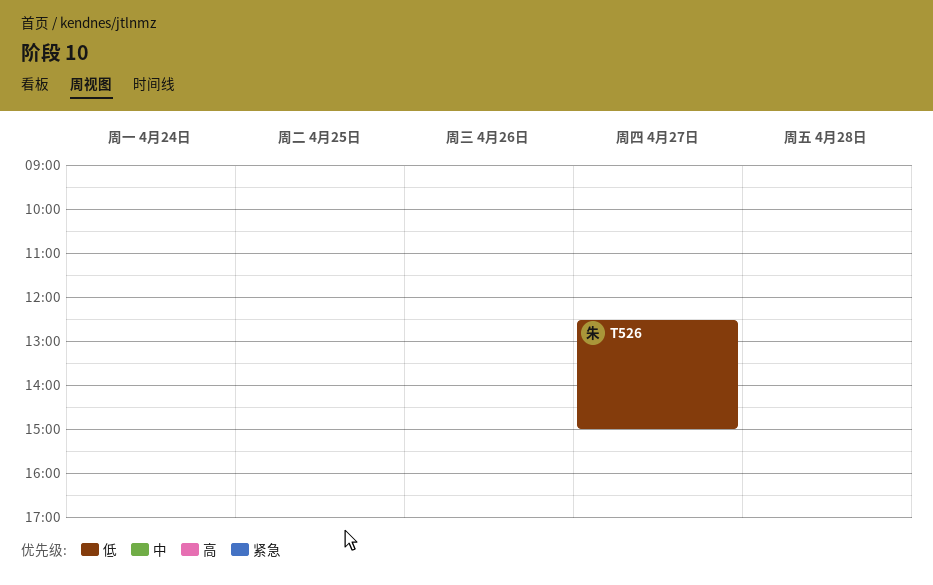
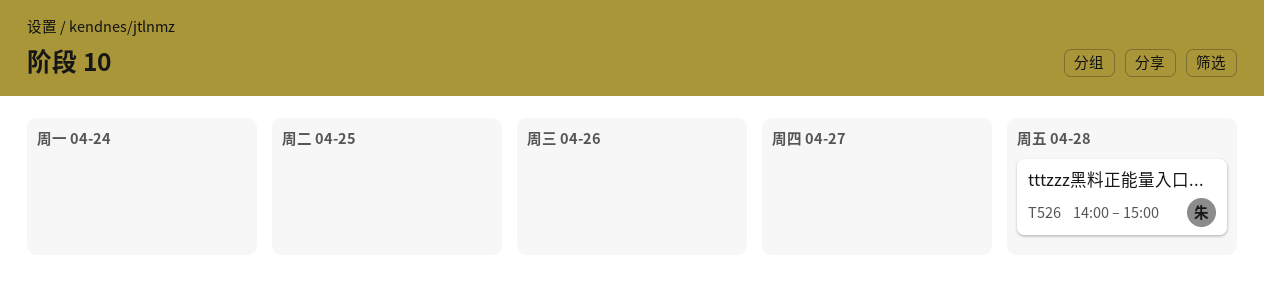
T526, day: Apr 27 -> Apr 28
T526, begins: 12:30 -> 14:00

